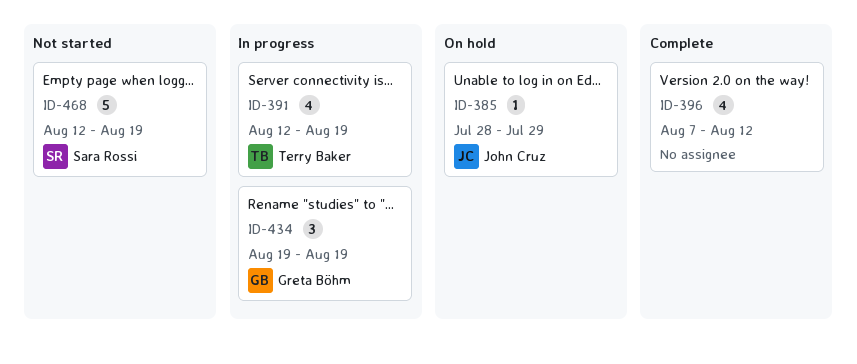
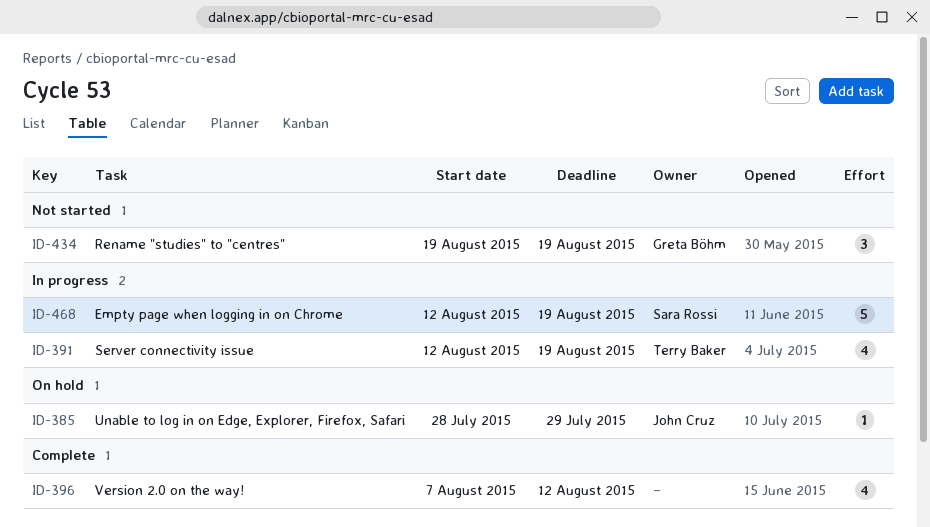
ID-434, status: In progress -> Not started
ID-468, status: Not started -> In progress

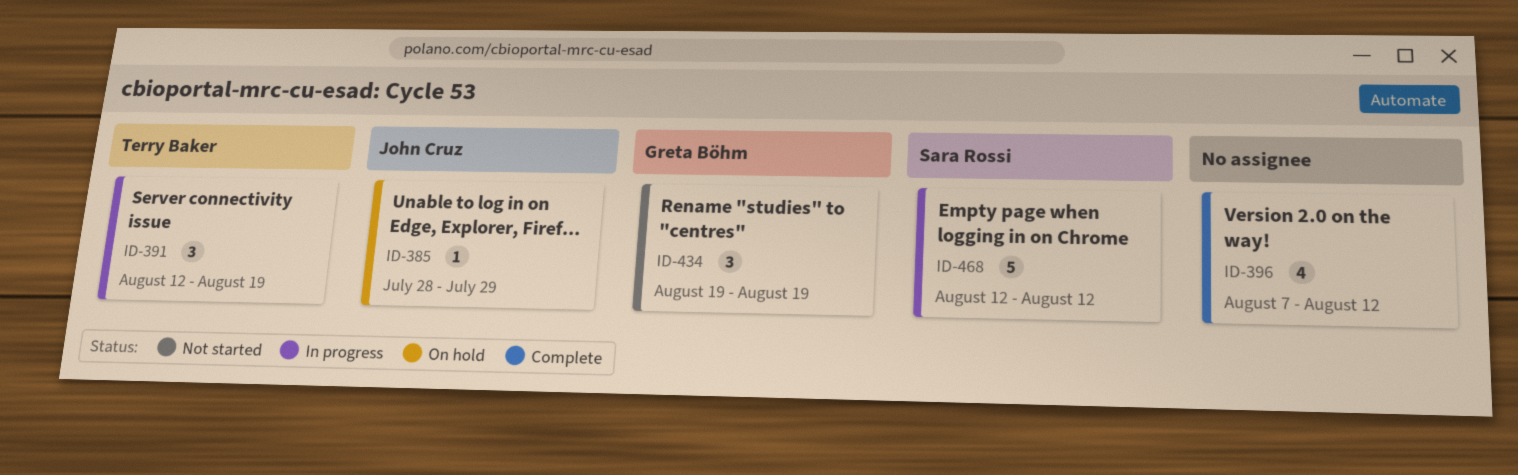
ID-391, estimate: 4 -> 3
ID-468, due: Aug 19 -> Aug 12

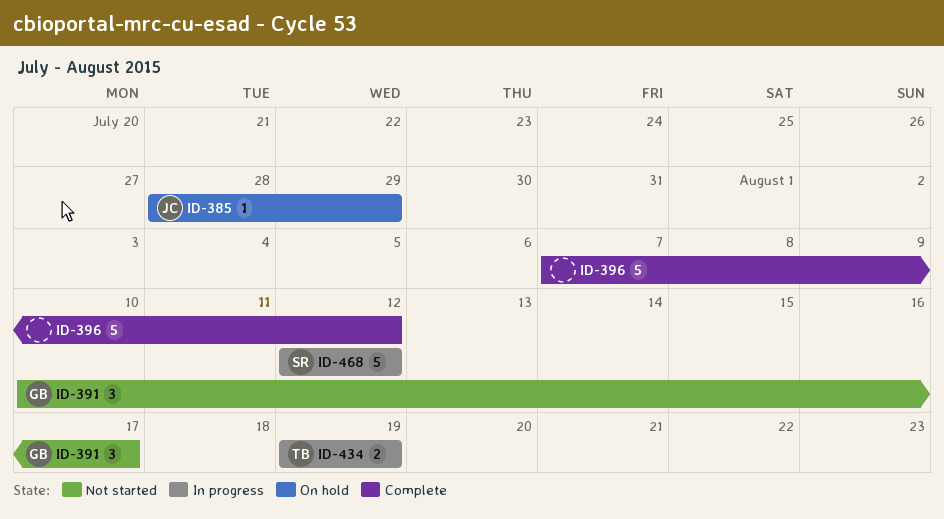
ID-391, status: In progress -> Not started
ID-391, owner: Terry Baker -> Greta Böhm
ID-391, start: Aug 12 -> Aug 10
ID-391, due: Aug 19 -> Aug 17
ID-396, estimate: 4 -> 5
ID-434, status: Not started -> In progress
ID-434, owner: Greta Böhm -> Terry Baker
ID-434, estimate: 3 -> 2

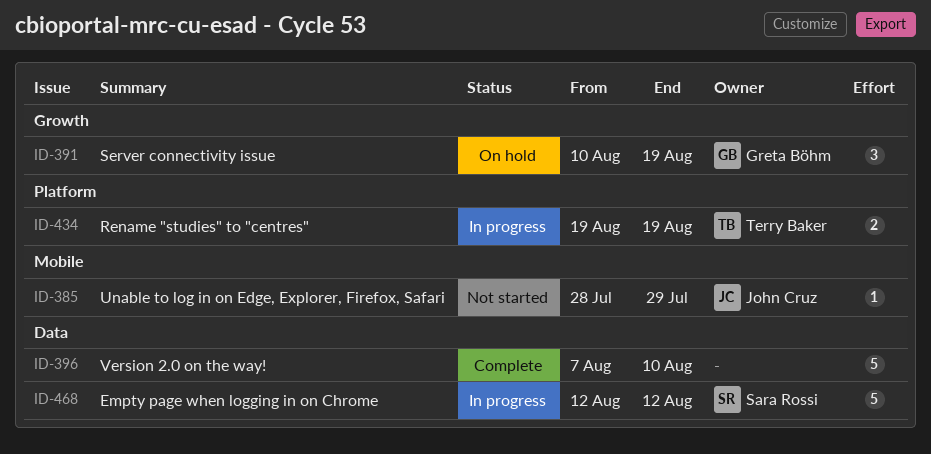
ID-385, status: On hold -> Not started
ID-391, status: Not started -> On hold
ID-391, due: Aug 17 -> Aug 19
ID-396, due: Aug 12 -> Aug 10

